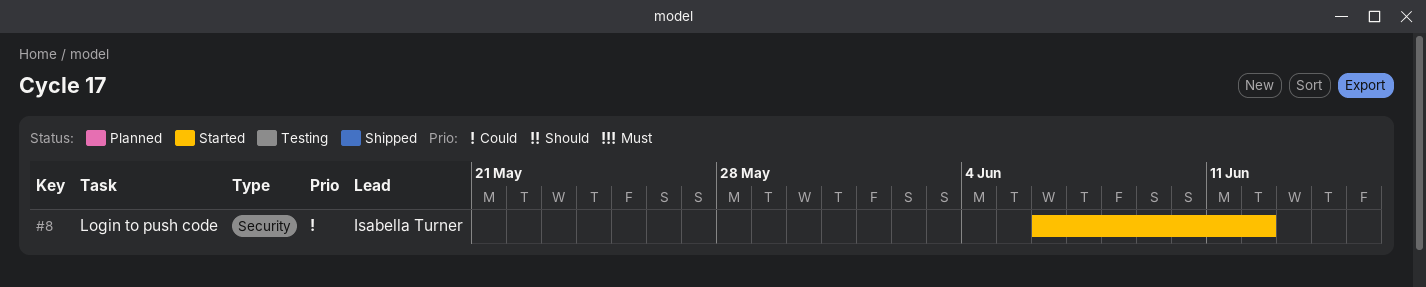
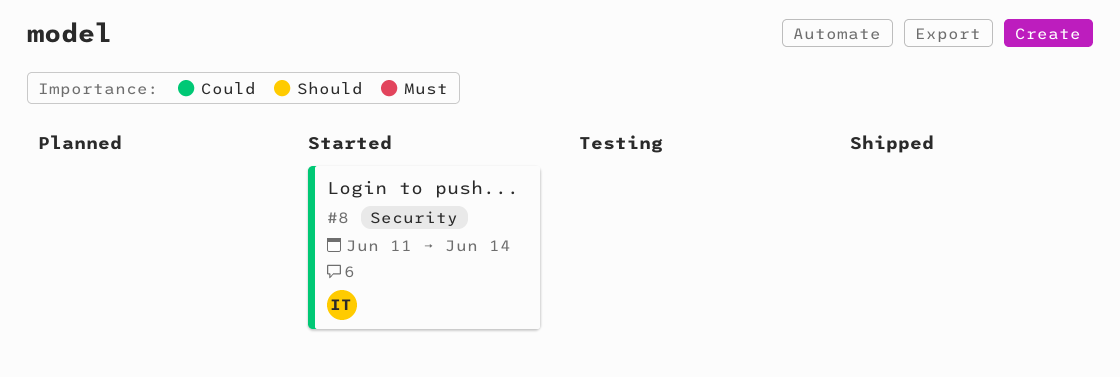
#8, start: Jun 6 -> Jun 11
#8, due: Jun 12 -> Jun 14

